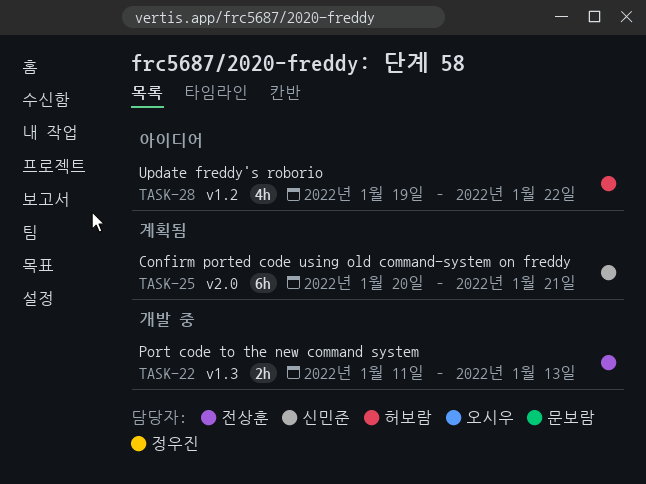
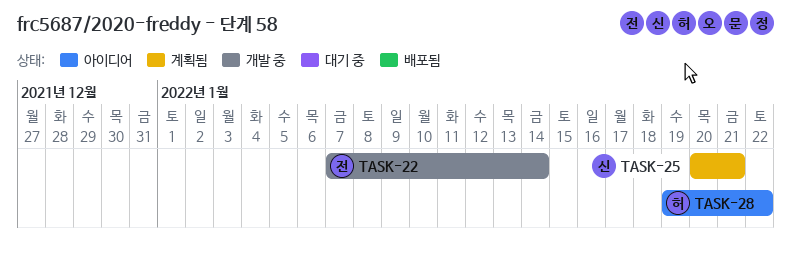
TASK-22, start: Jan 11 -> Jan 7
TASK-22, due: Jan 13 -> Jan 14

